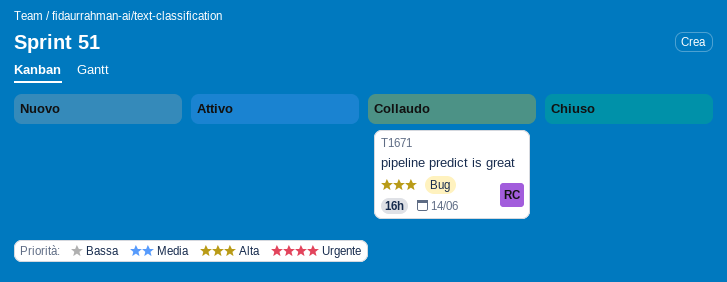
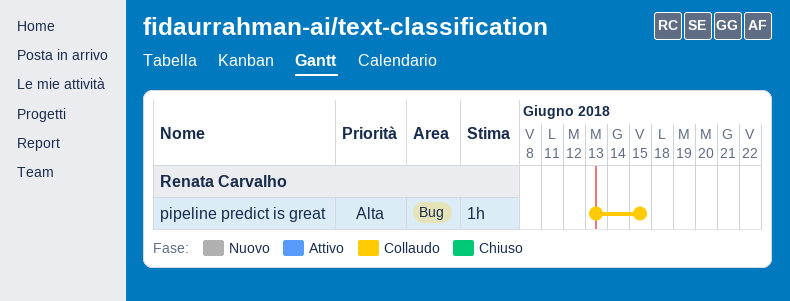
pipeline predict is great, estimate: 16h -> 1h
pipeline predict is great, due: Jun 14 -> Jun 15

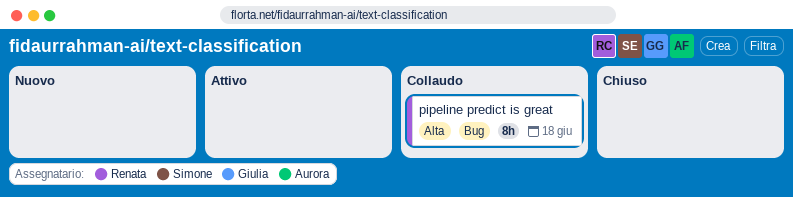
pipeline predict is great, estimate: 1h -> 8h
pipeline predict is great, due: Jun 15 -> Jun 18

